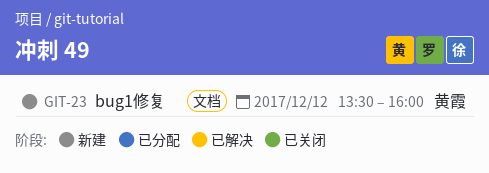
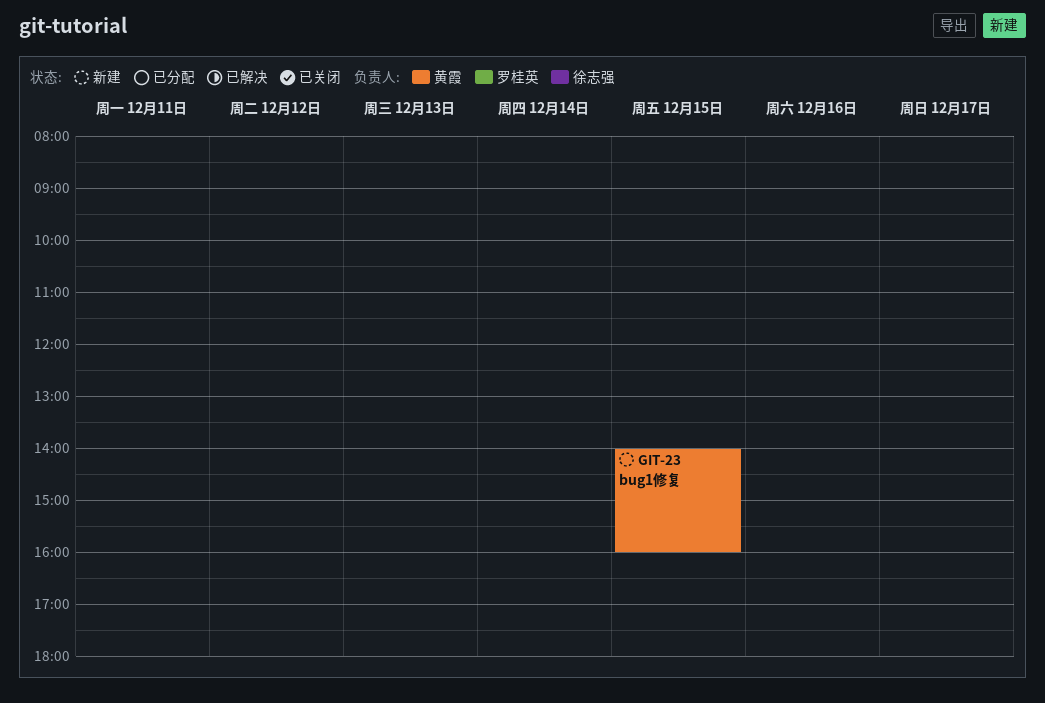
GIT-23, day: Dec 12 -> Dec 15
GIT-23, begins: 13:30 -> 14:00

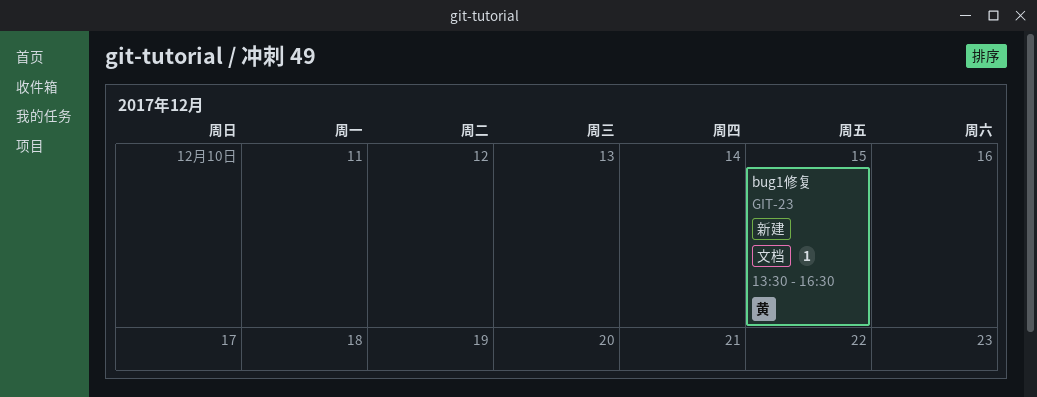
GIT-23, begins: 14:00 -> 13:30
GIT-23, ends: 16:00 -> 16:30

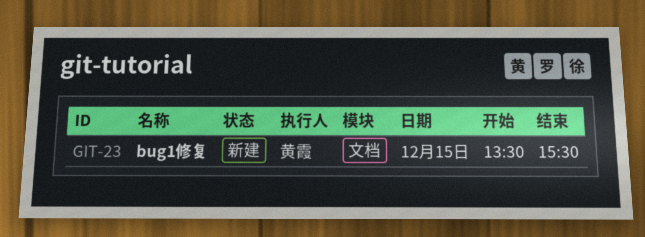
GIT-23, ends: 16:30 -> 15:30

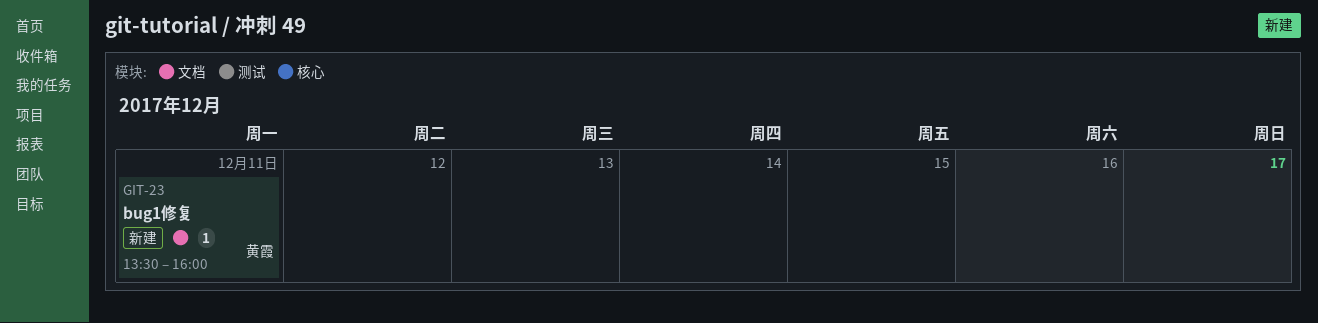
GIT-23, day: Dec 15 -> Dec 11
GIT-23, ends: 15:30 -> 16:00

